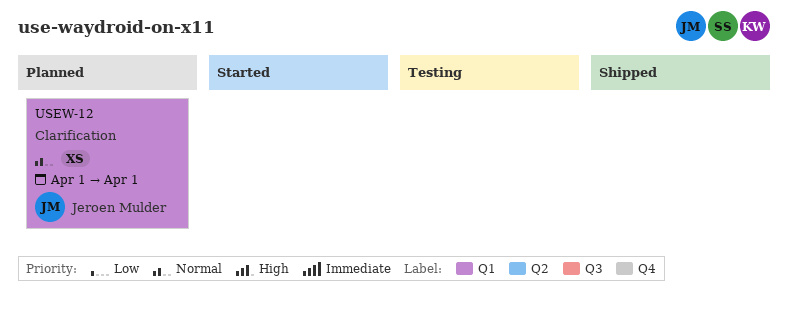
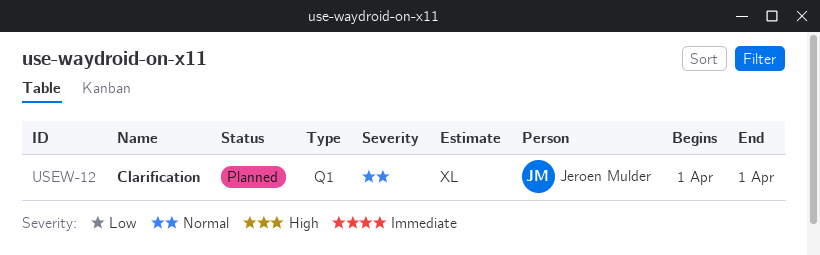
USEW-12, estimate: XS -> XL

